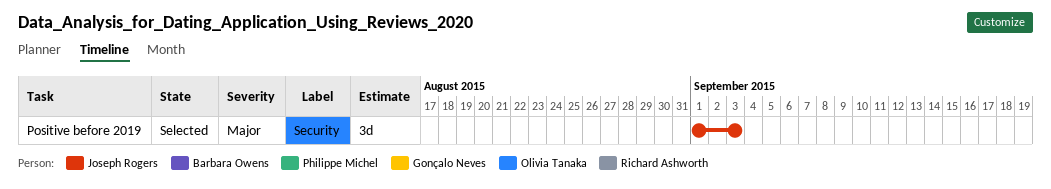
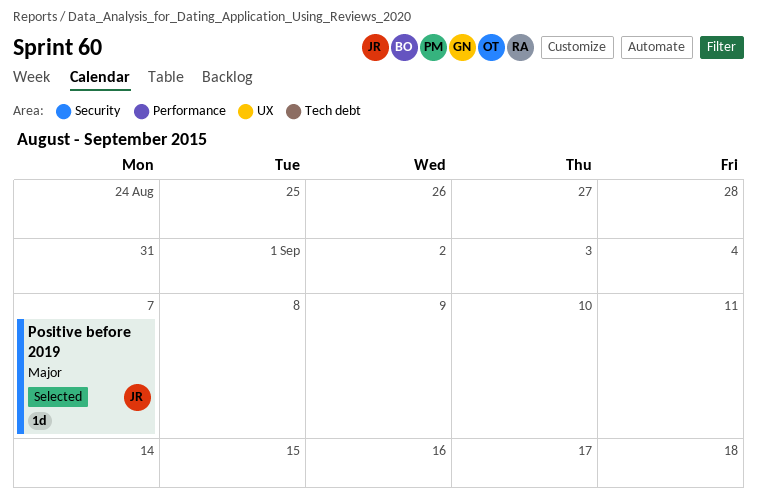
Positive before 2019, estimate: 3d -> 1d
Positive before 2019, due: Sep 3 -> Sep 7

